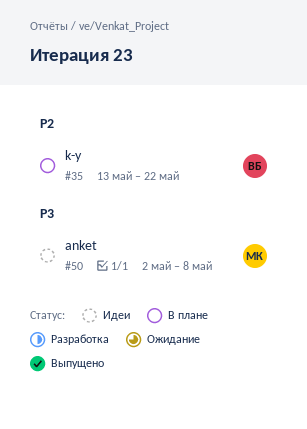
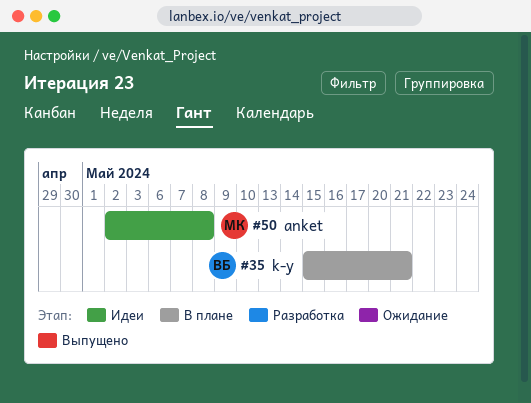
#35, start: May 13 -> May 15
#35, due: May 22 -> May 21

